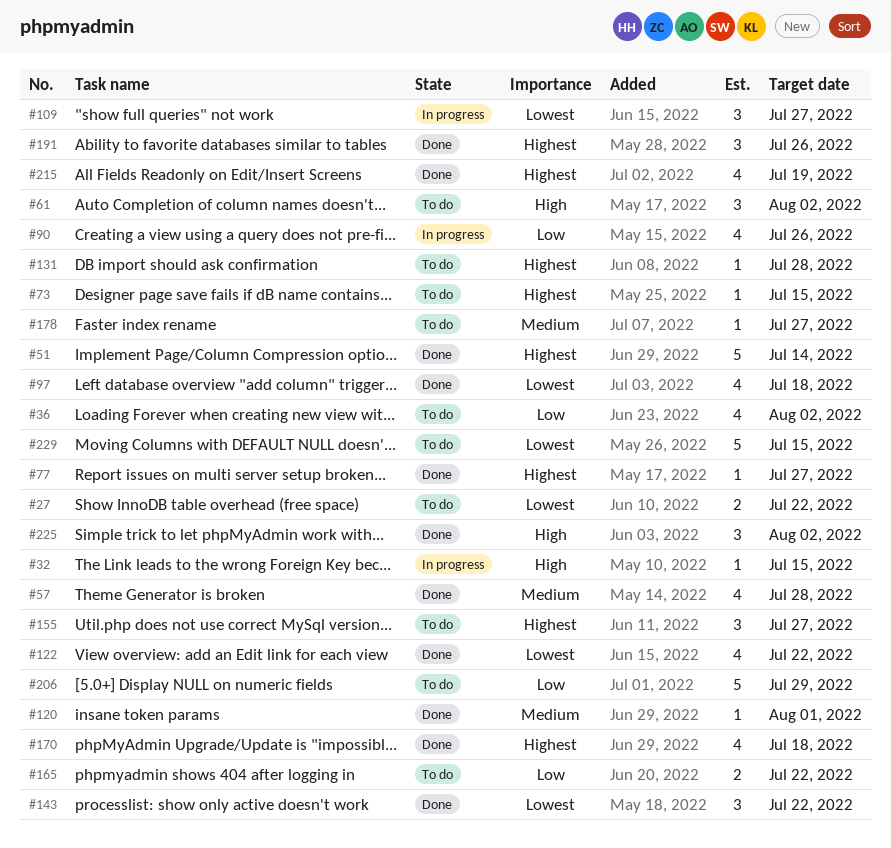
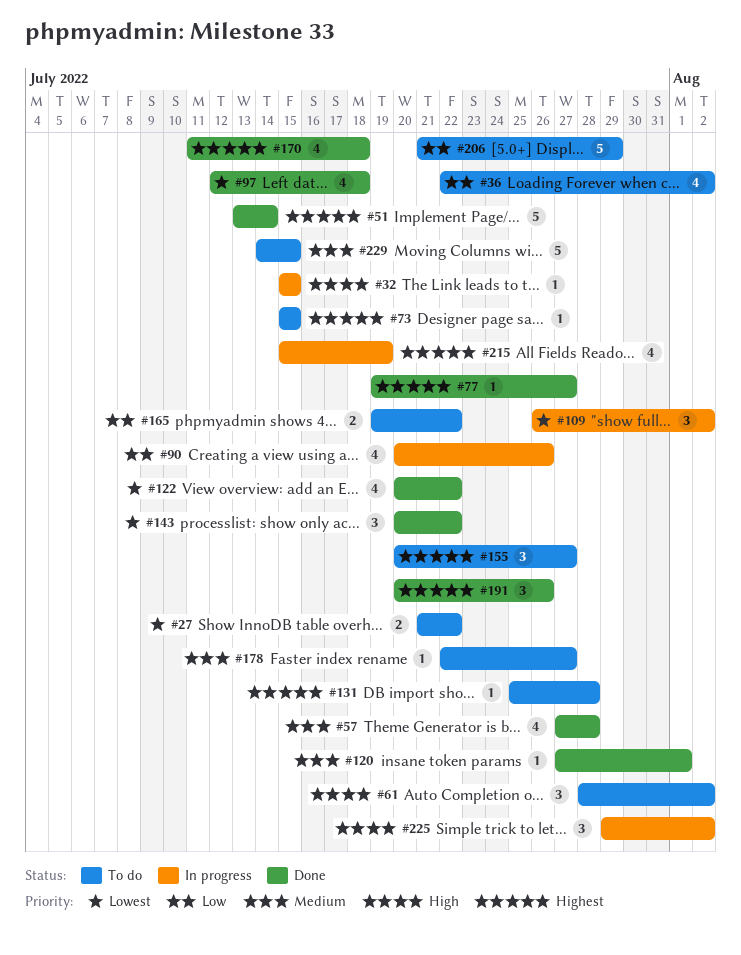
#109, due: Jul 27 -> Aug 2
#215, status: Done -> In progress
#225, status: Done -> In progress
#229, priority: Lowest -> Medium

